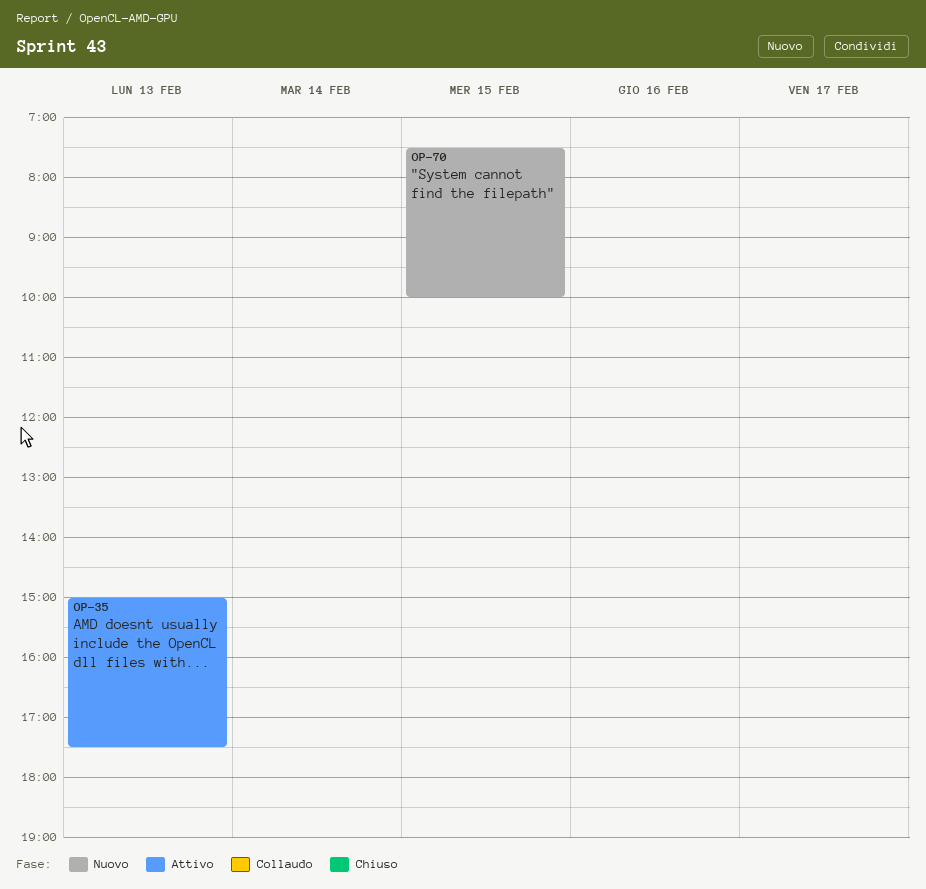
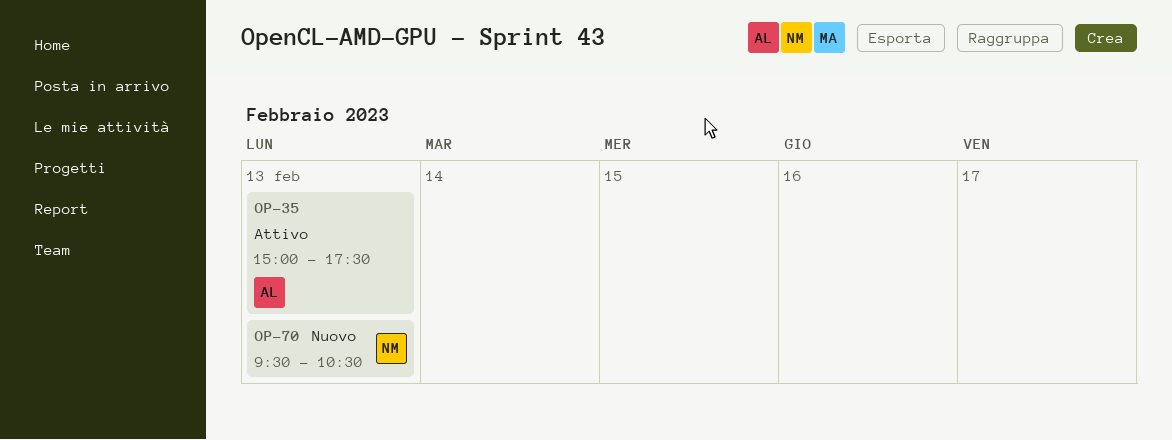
OP-70, day: Feb 15 -> Feb 13
OP-70, begins: 07:30 -> 09:30
OP-70, ends: 10:00 -> 10:30

